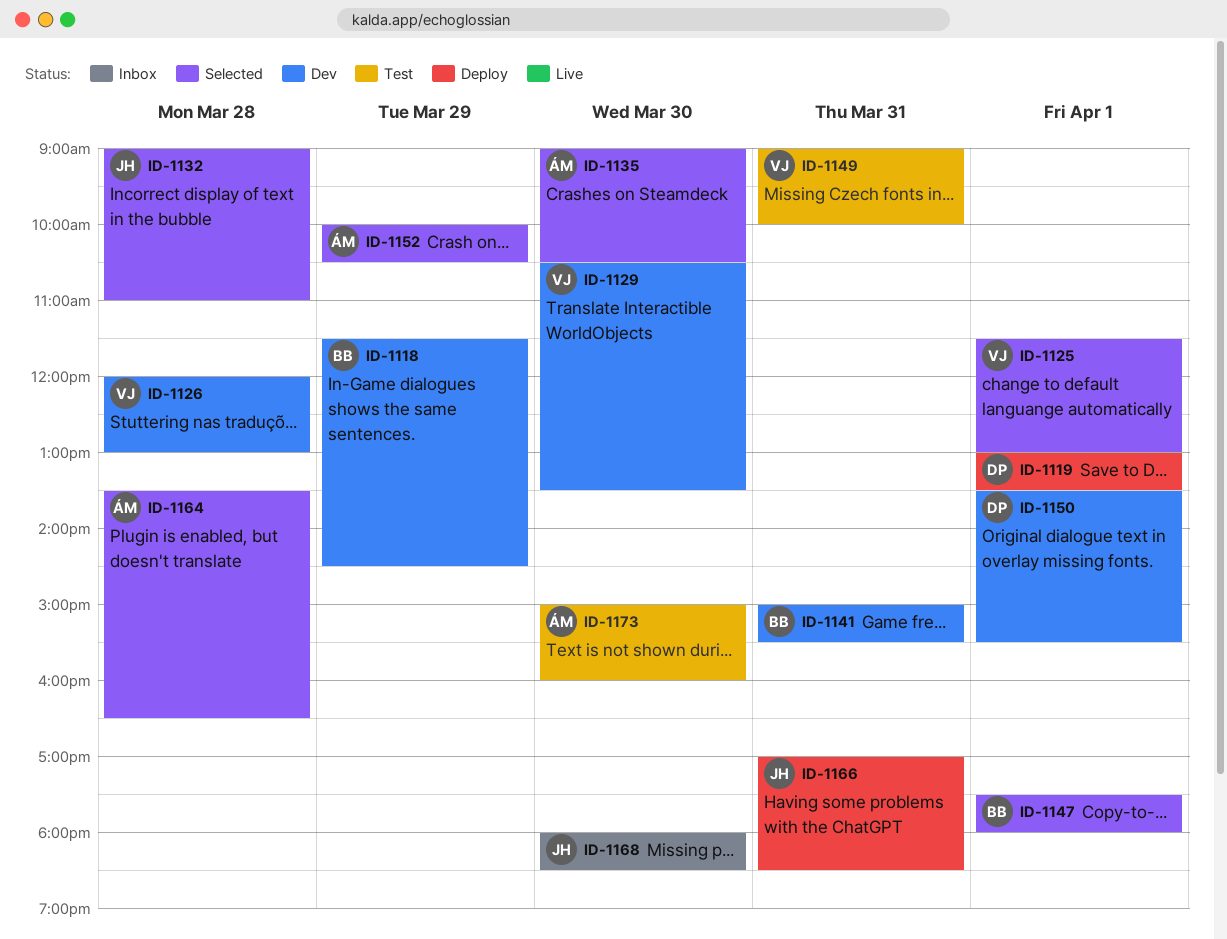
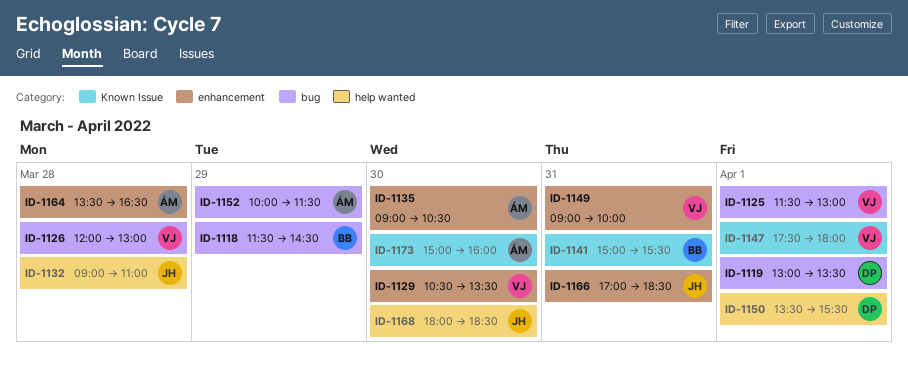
ID-1147, owner: BB -> VJ
ID-1152, ends: 10:30 -> 11:30

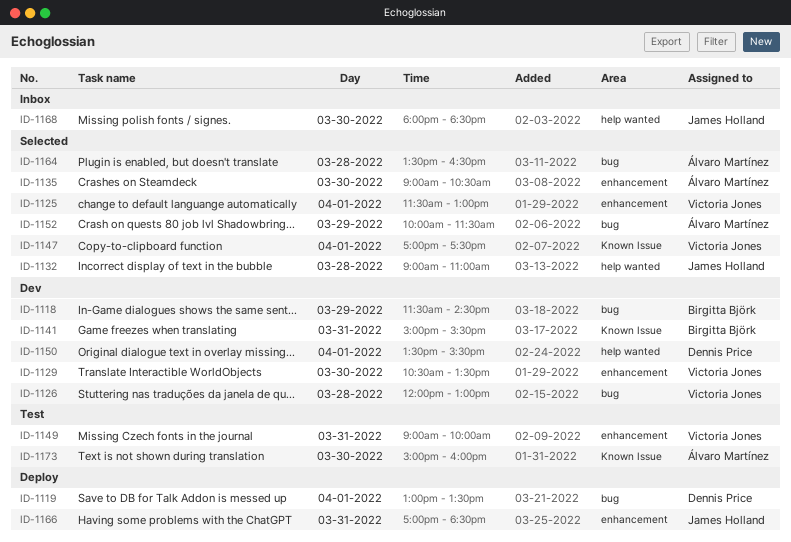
ID-1125, label: bug -> enhancement
ID-1147, begins: 17:30 -> 17:00
ID-1147, ends: 18:00 -> 17:30
ID-1164, label: enhancement -> bug

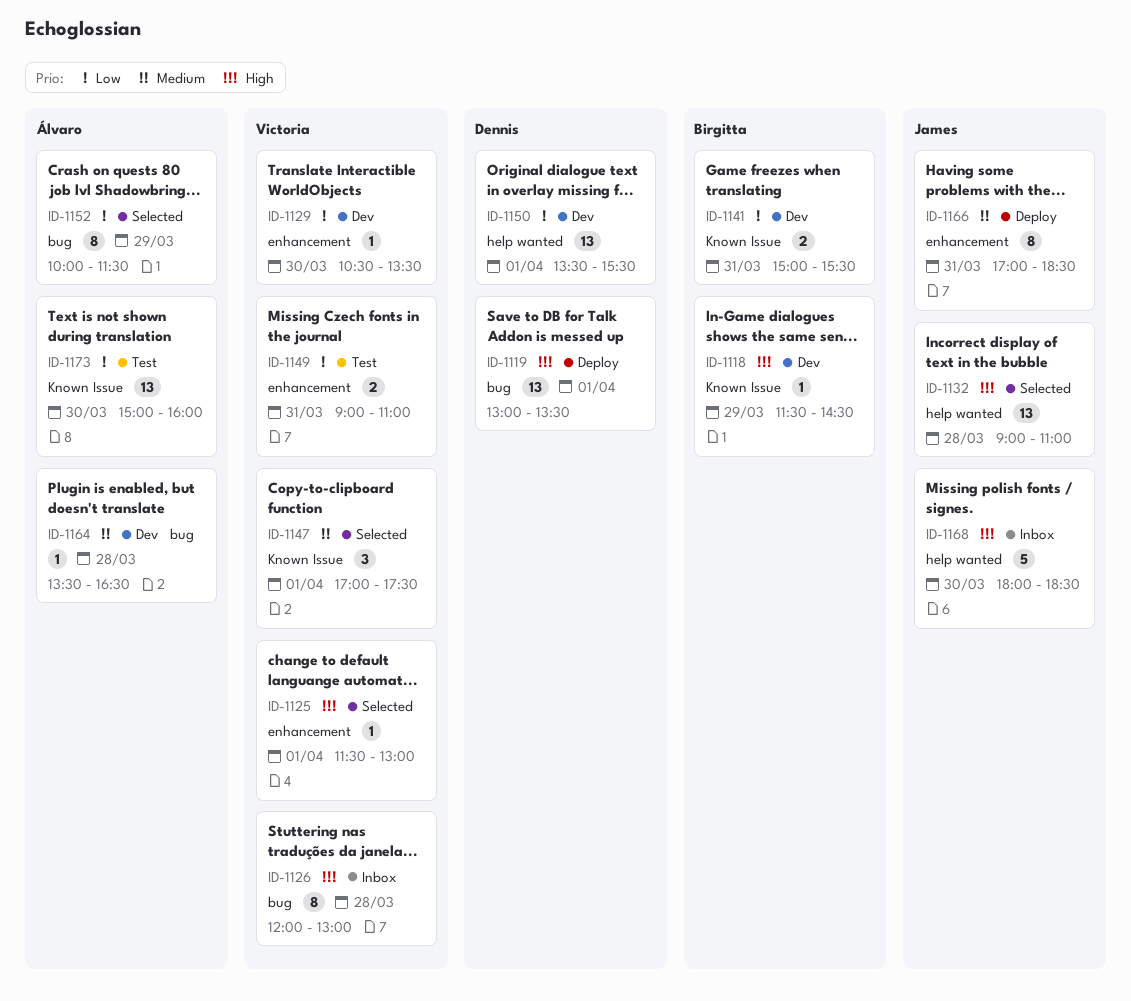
ID-1118, label: bug -> Known Issue
ID-1126, status: Dev -> Inbox
ID-1135: present -> none
ID-1149, ends: 10:00 -> 11:00
ID-1164, status: Selected -> Dev

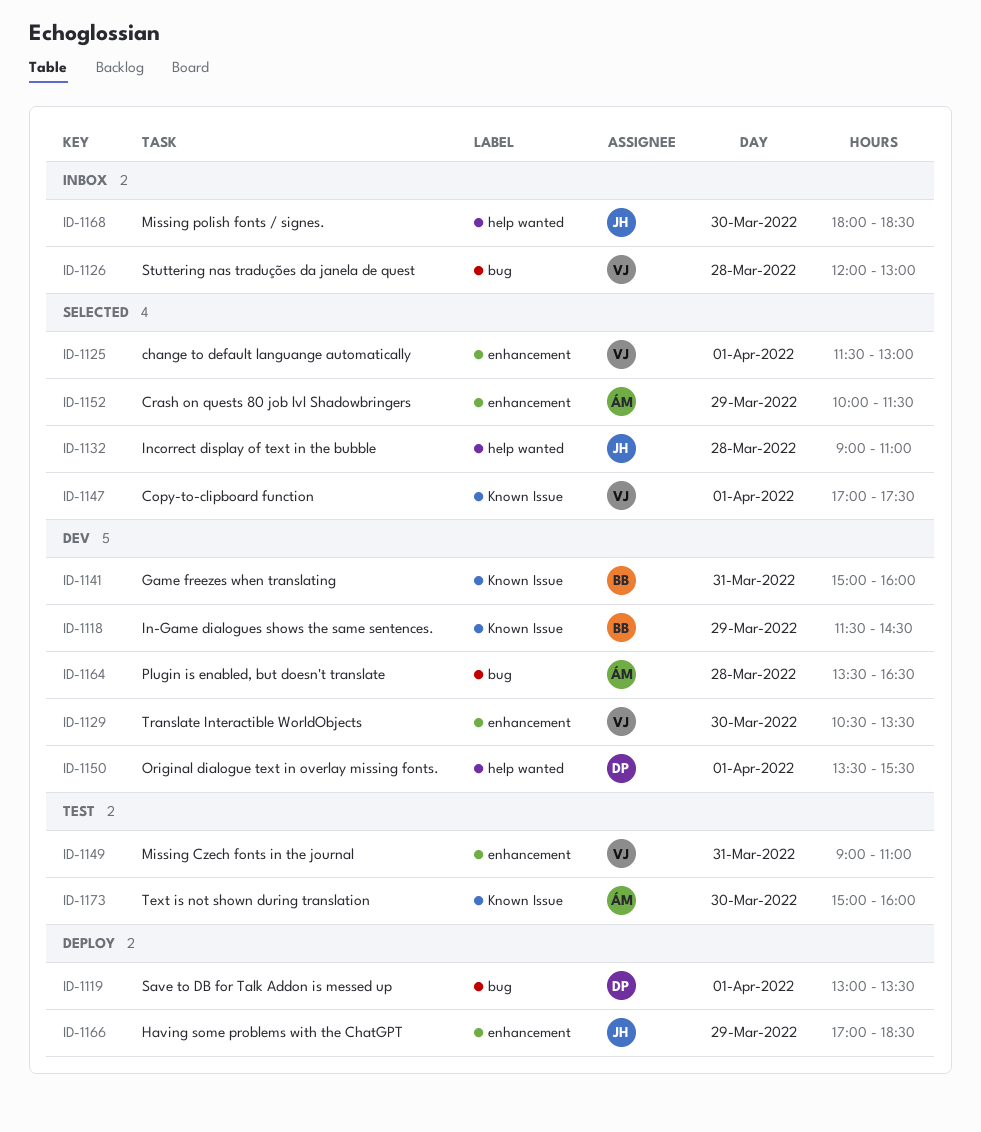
ID-1141, ends: 15:30 -> 16:00
ID-1152, label: bug -> enhancement
ID-1166, day: Mar 31 -> Mar 29

